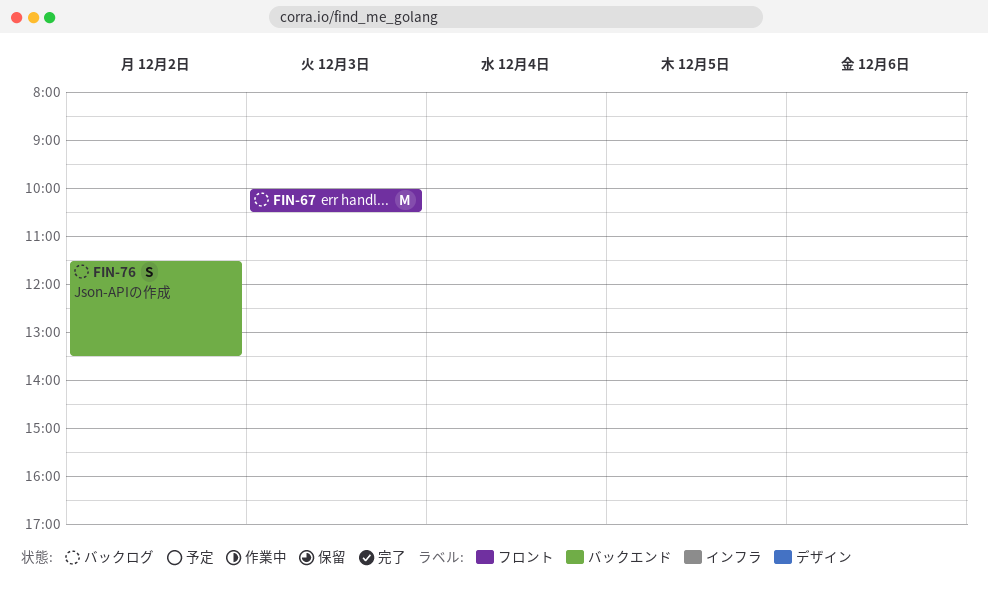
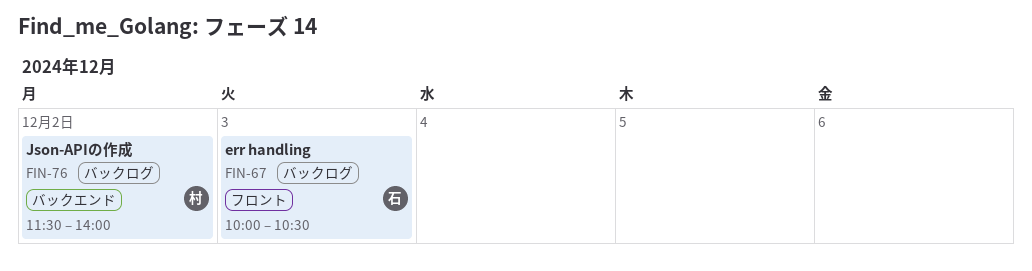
FIN-76, ends: 13:30 -> 14:00

